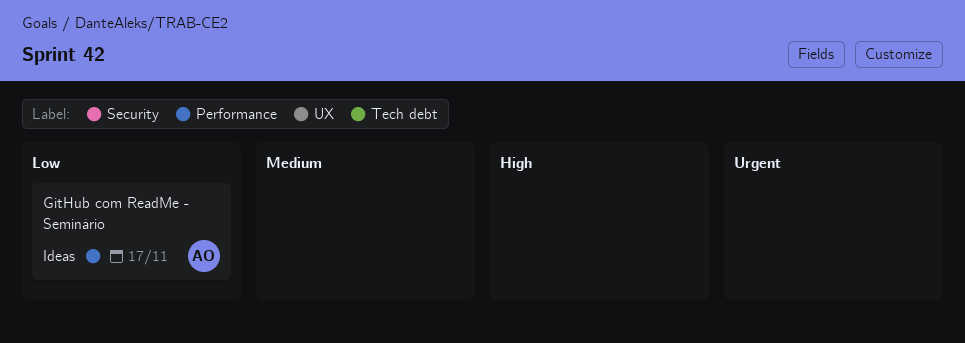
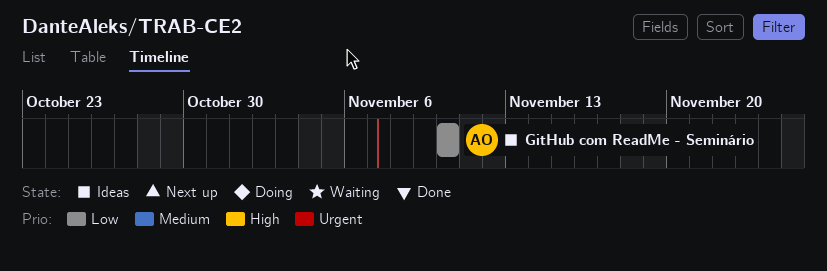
GitHub com ReadMe - Seminário, due: Nov 17 -> Nov 10

